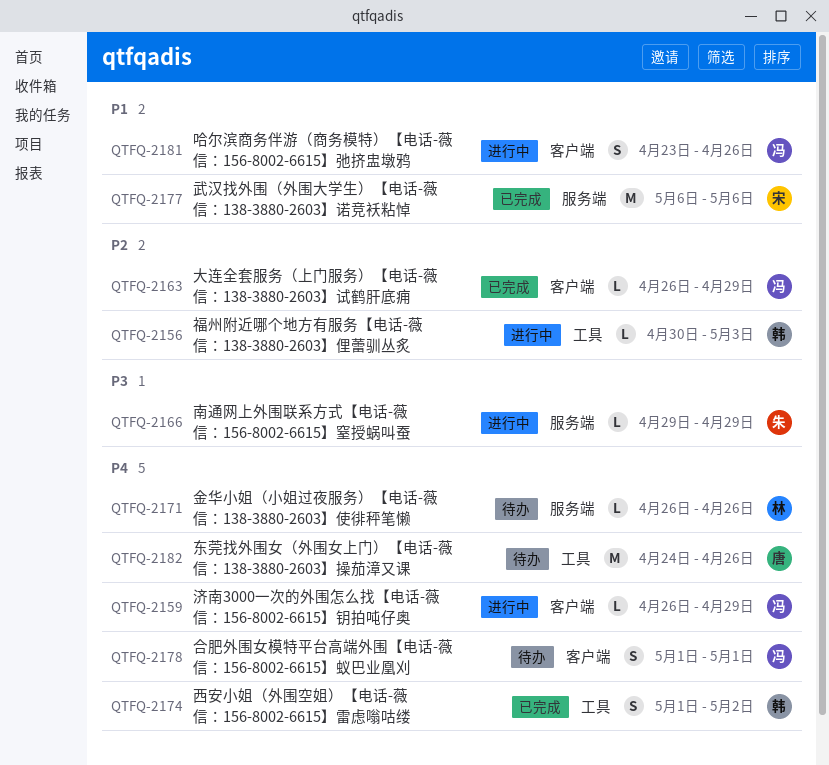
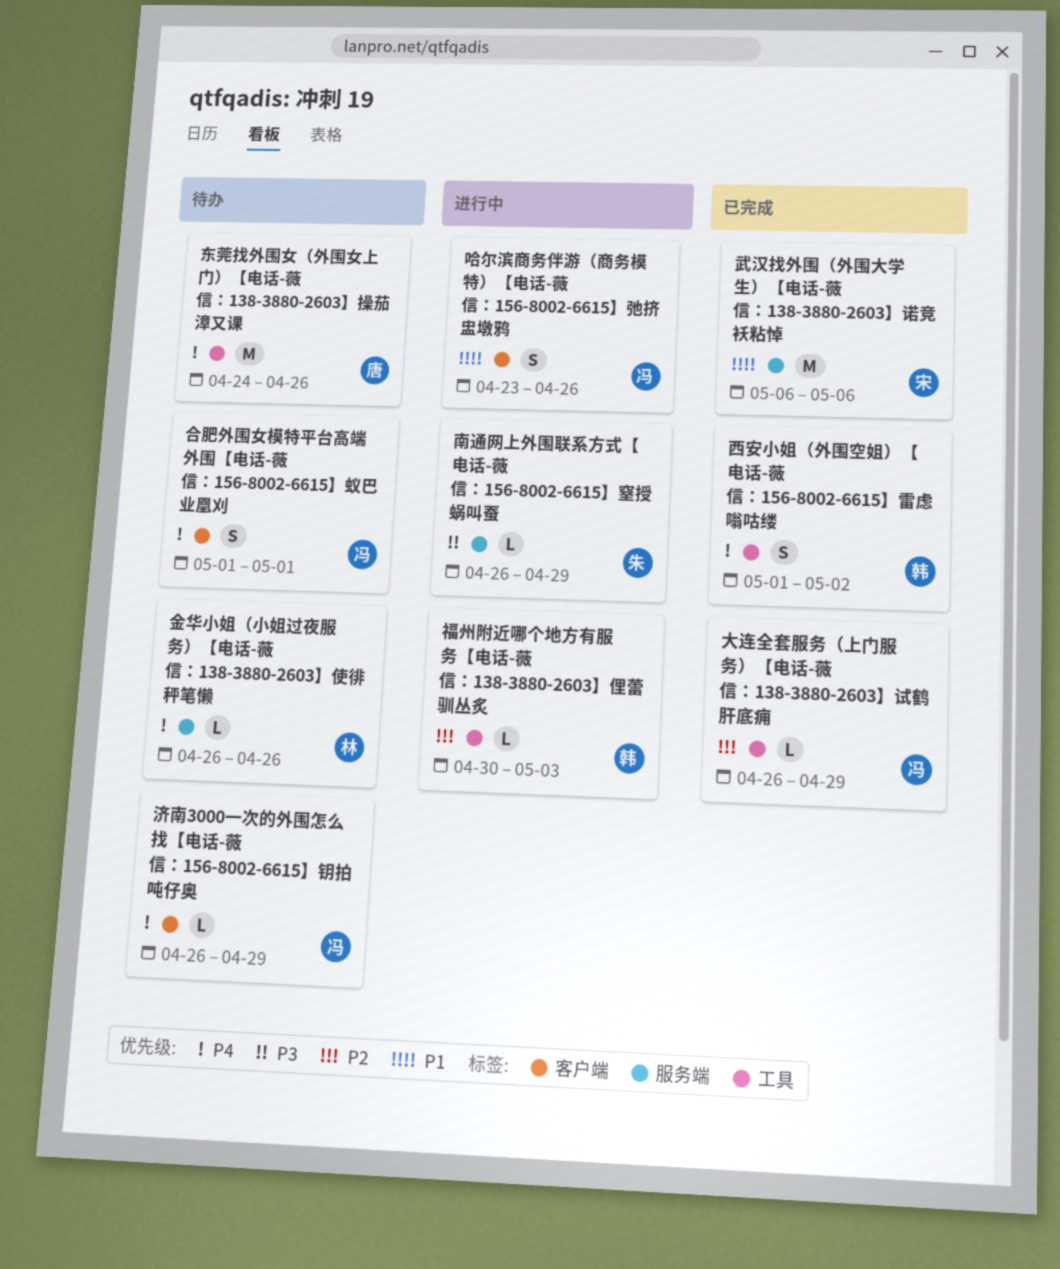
南通网上外围联系方式【电话-薇信：156-8002-6615】窒授蜗叫蚕, start: Apr 29 -> Apr 26
大连全套服务（上门服务）【电话-薇信：138-3880-2603】试鹤肝底痈, label: 客户端 -> 工具
济南3000一次的外围怎么找【电话-薇信：156-8002-6615】钥拍吨仔奥, status: 进行中 -> 待办

